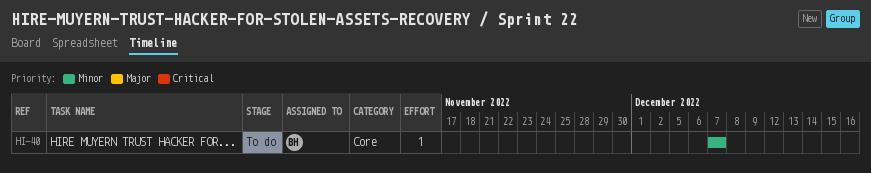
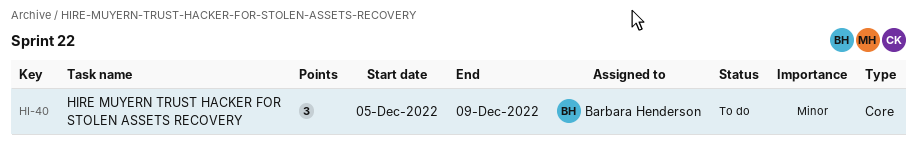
HI-40, estimate: 1 -> 3
HI-40, start: Dec 7 -> Dec 5
HI-40, due: Dec 7 -> Dec 9

